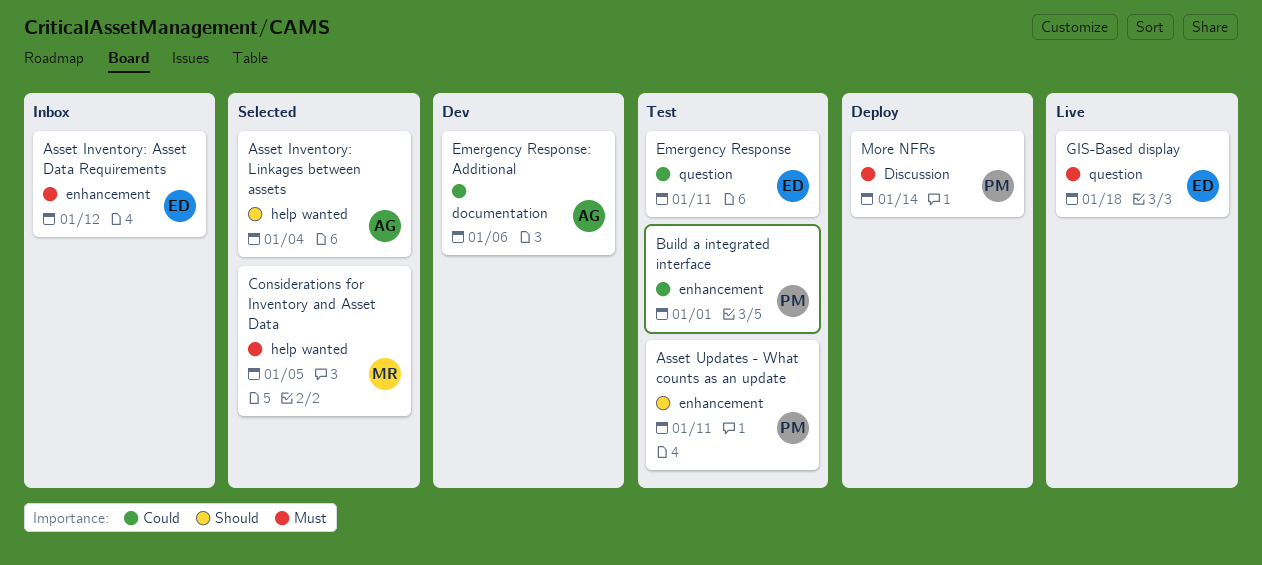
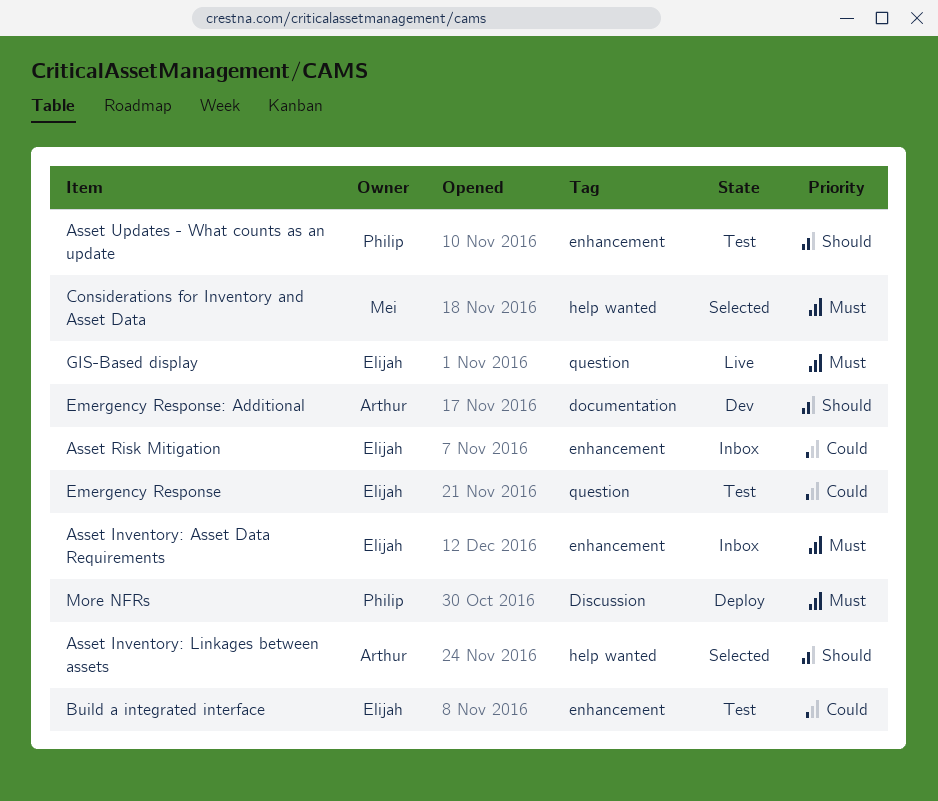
Asset Risk Mitigation: none -> present
Build a integrated interface, owner: Philip -> Elijah
Emergency Response: Additional, priority: Could -> Should

